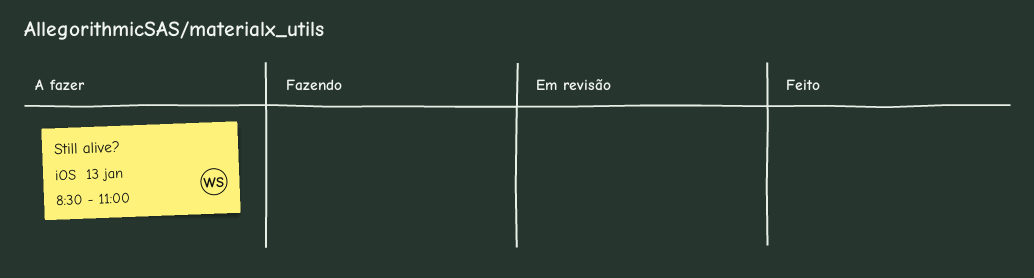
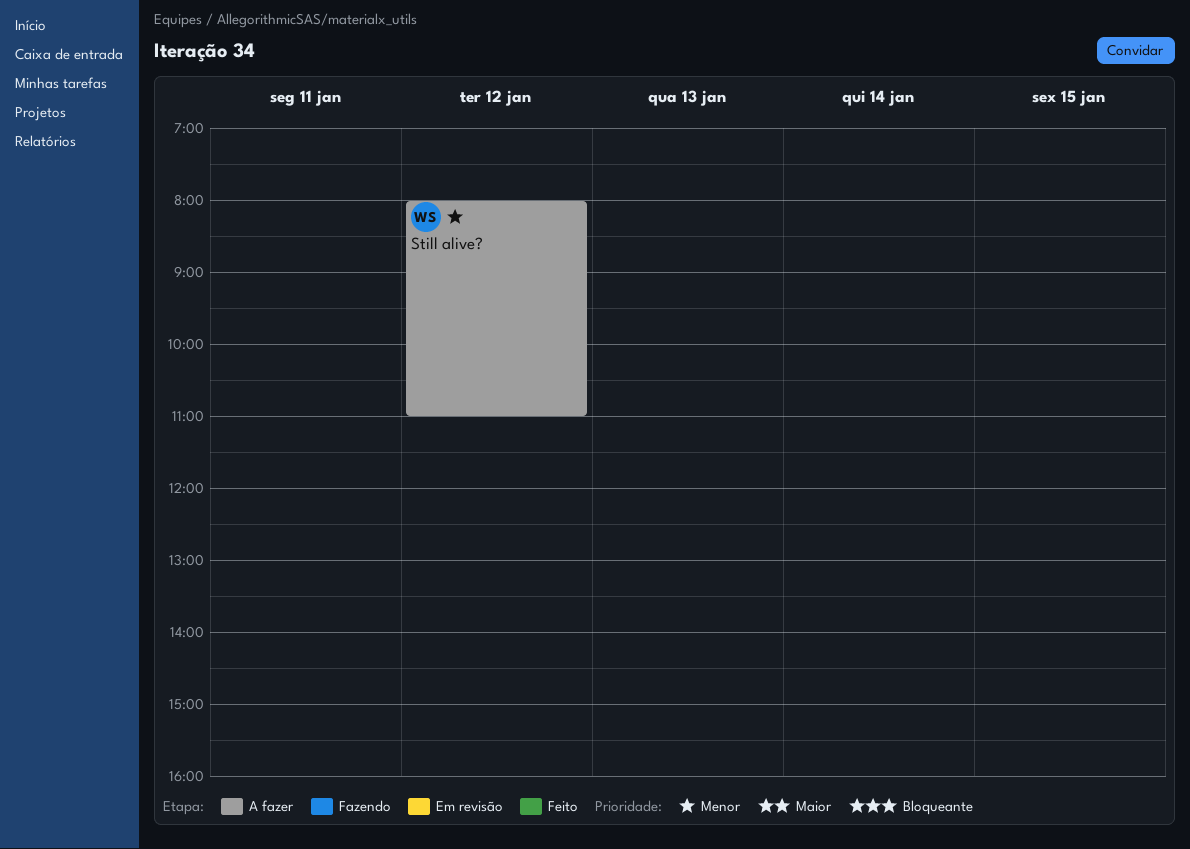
Still alive?, day: Jan 13 -> Jan 12
Still alive?, begins: 08:30 -> 08:00

